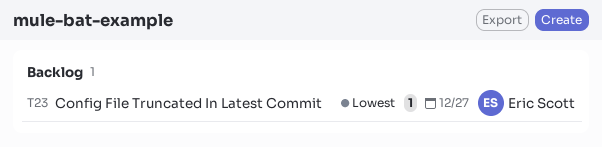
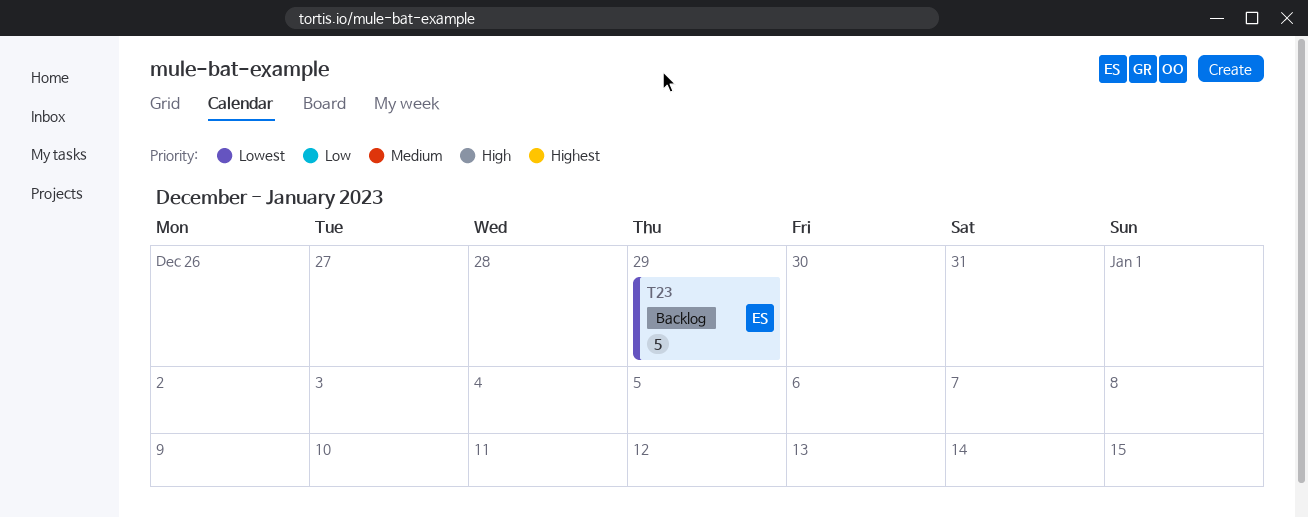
T23, estimate: 1 -> 5
T23, due: Dec 27 -> Dec 29

